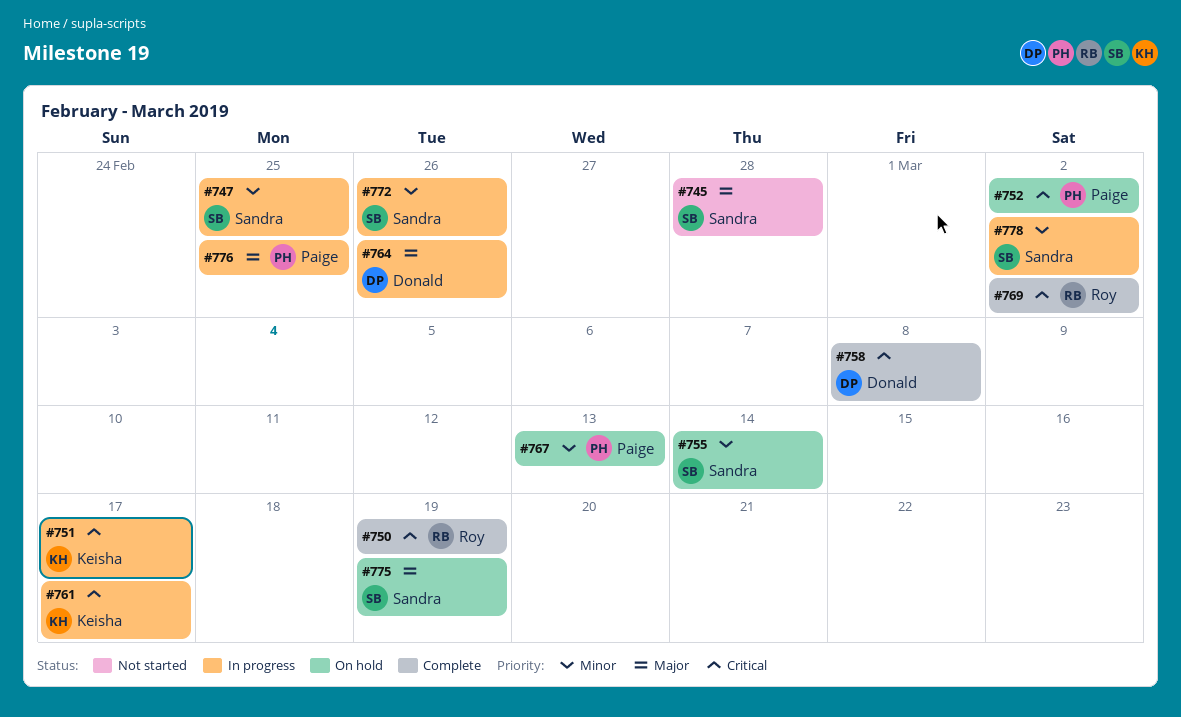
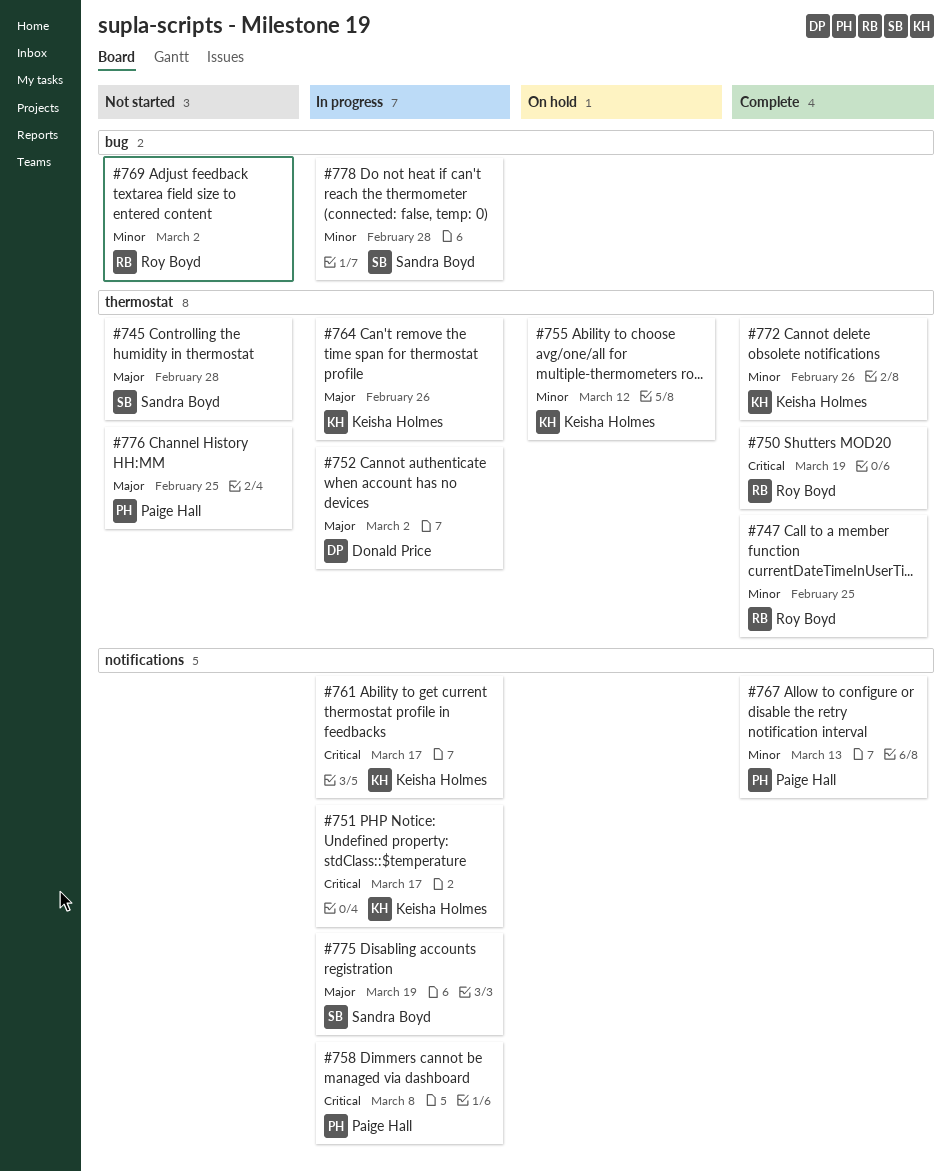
#747, status: In progress -> Complete
#747, owner: Sandra Boyd -> Roy Boyd
#752, status: On hold -> In progress
#752, owner: Paige Hall -> Donald Price
#752, priority: Critical -> Major
#755, owner: Sandra Boyd -> Keisha Holmes
#755, due: Mar 14 -> Mar 12
#758, status: Complete -> In progress
#758, owner: Donald Price -> Paige Hall
#764, owner: Donald Price -> Keisha Holmes
#767, status: On hold -> Complete
#769, status: Complete -> Not started
#769, priority: Critical -> Minor
#772, status: In progress -> Complete
#772, owner: Sandra Boyd -> Keisha Holmes
#775, status: On hold -> In progress
#776, status: In progress -> Not started
#778, due: Mar 2 -> Feb 28

